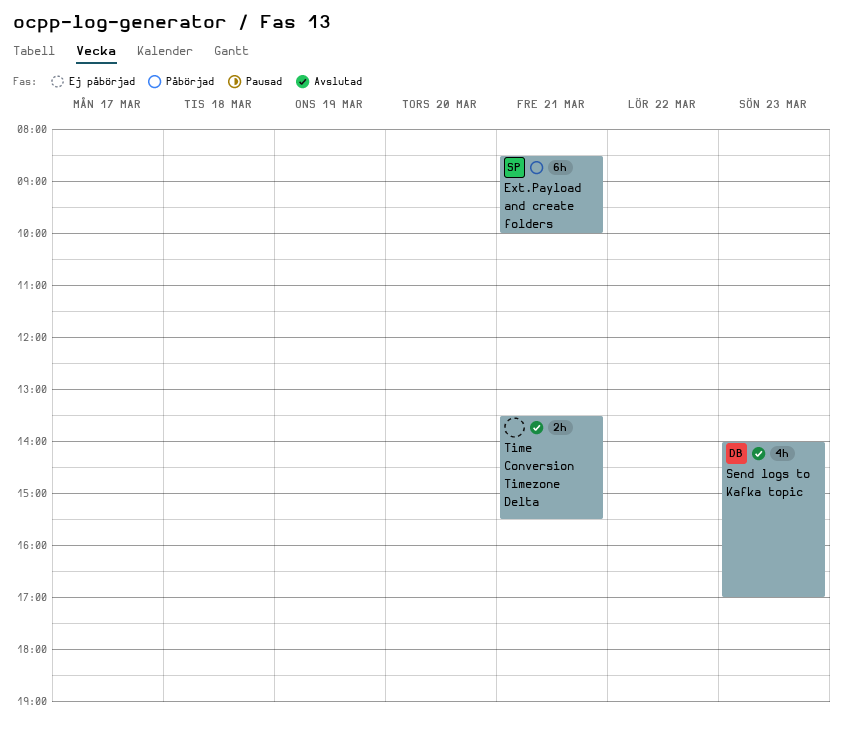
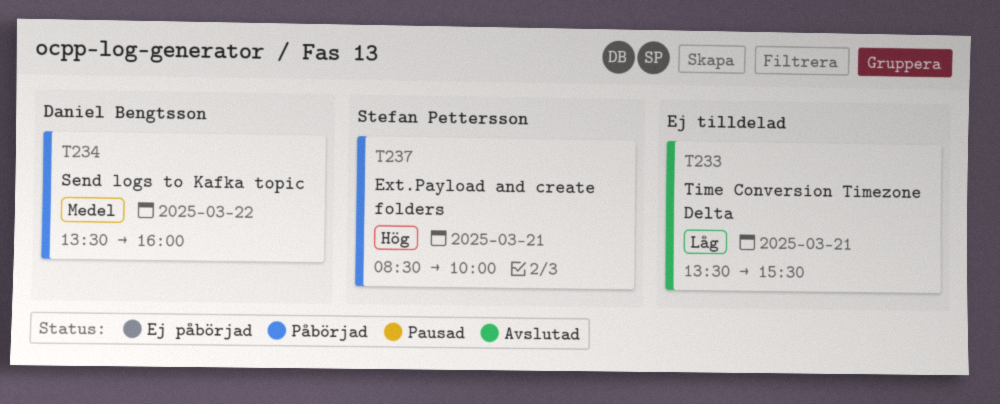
Send logs to Kafka topic, status: Avslutad -> Påbörjad
Send logs to Kafka topic, day: Mar 23 -> Mar 22
Send logs to Kafka topic, begins: 14:00 -> 13:30
Send logs to Kafka topic, ends: 17:00 -> 16:00

